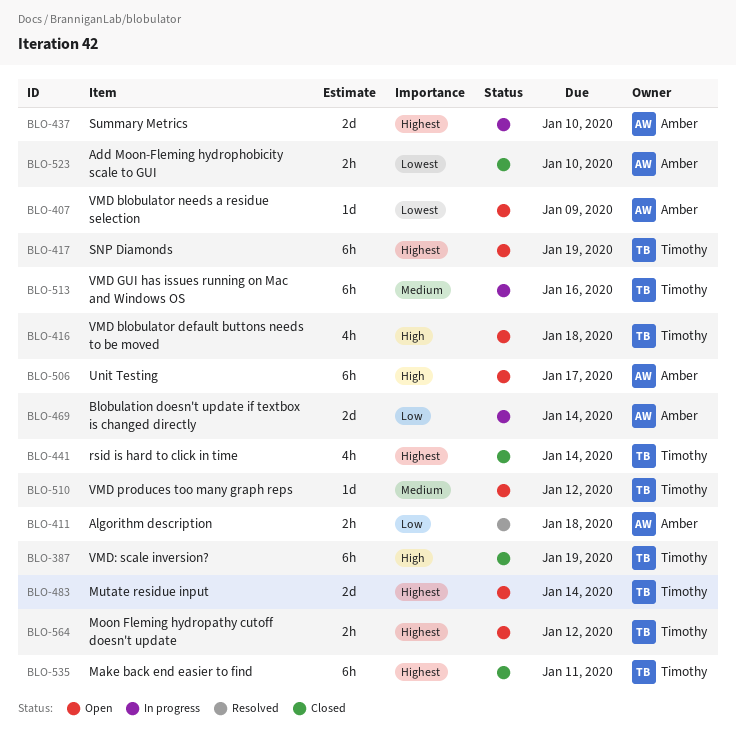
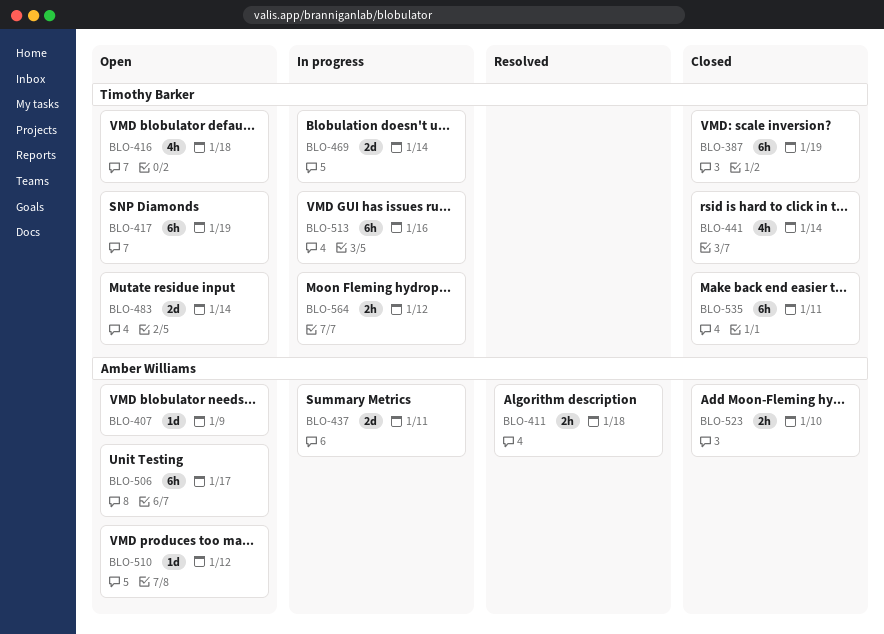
BLO-437, due: Jan 10 -> Jan 11
BLO-469, owner: Amber Williams -> Timothy Barker
BLO-510, owner: Timothy Barker -> Amber Williams
BLO-564, status: Open -> In progress

